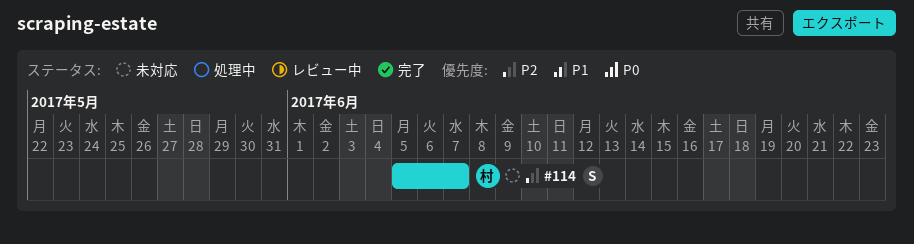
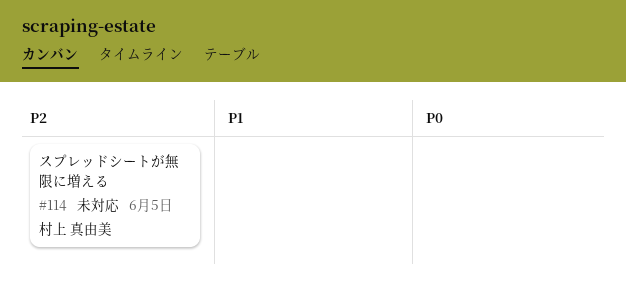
#114, due: Jun 7 -> Jun 5

